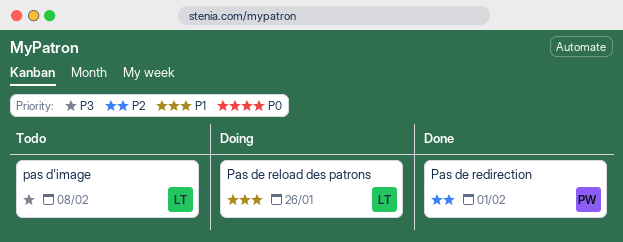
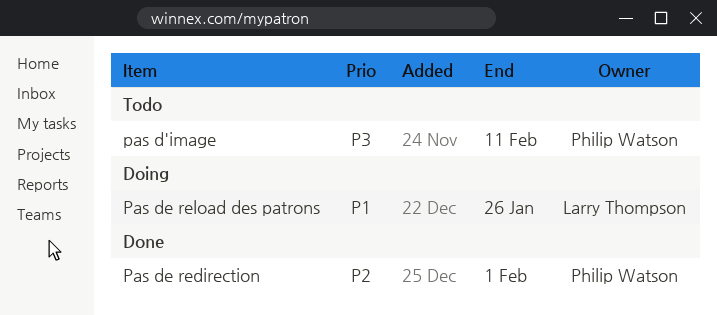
pas d'image, owner: Larry Thompson -> Philip Watson
pas d'image, due: Feb 8 -> Feb 11

